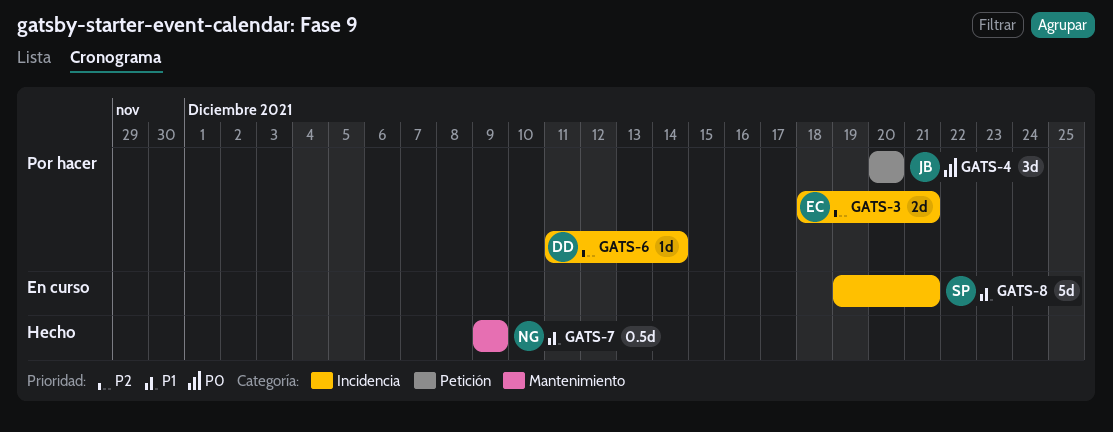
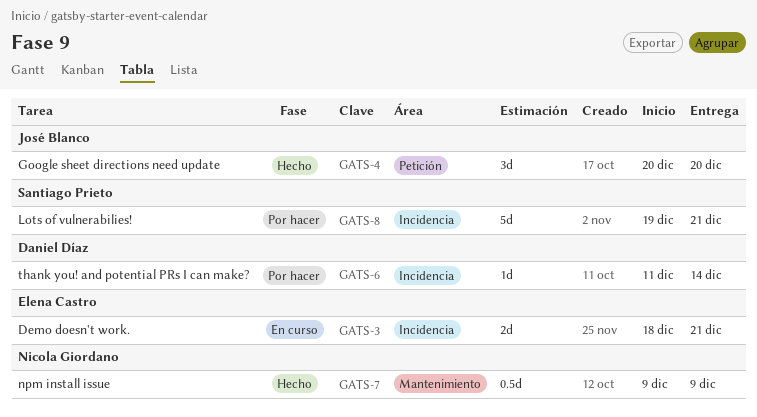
GATS-3, status: Por hacer -> En curso
GATS-4, status: Por hacer -> Hecho
GATS-8, status: En curso -> Por hacer

